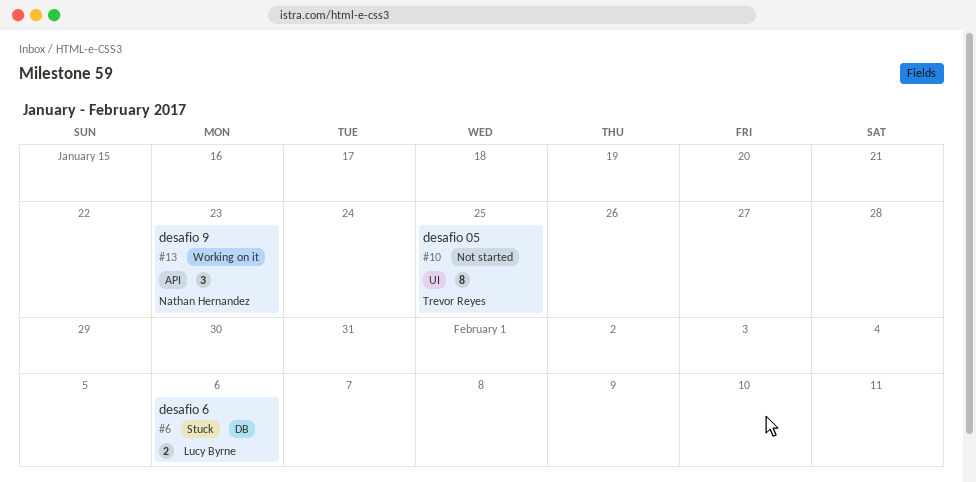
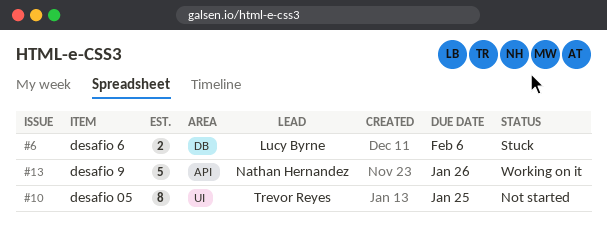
#13, estimate: 3 -> 5
#13, due: Jan 23 -> Jan 26

